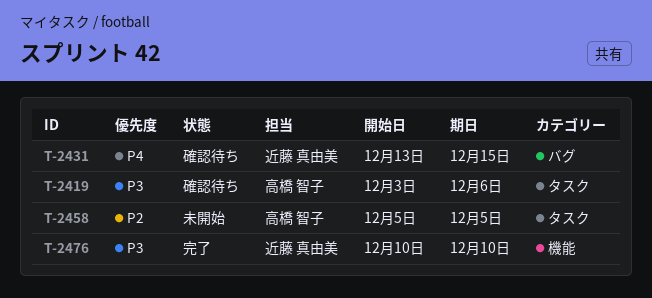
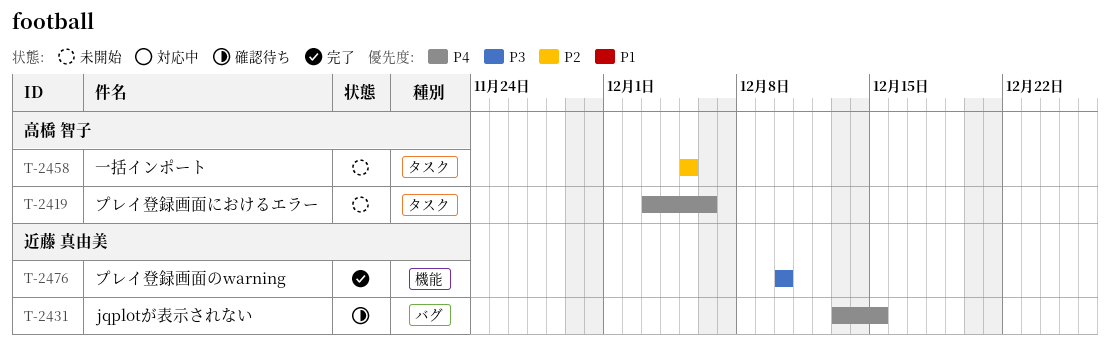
T-2419, status: 確認待ち -> 未開始
T-2419, priority: P3 -> P4

